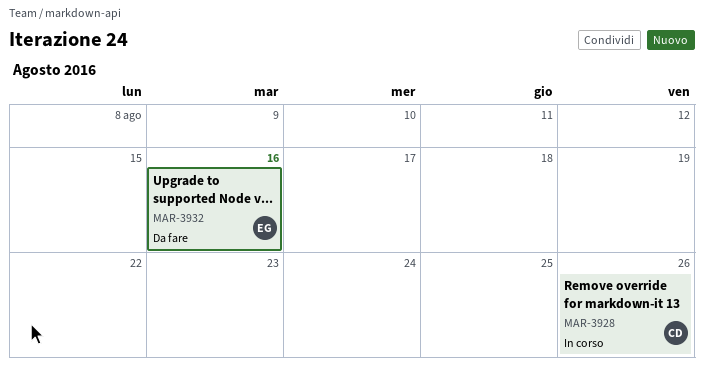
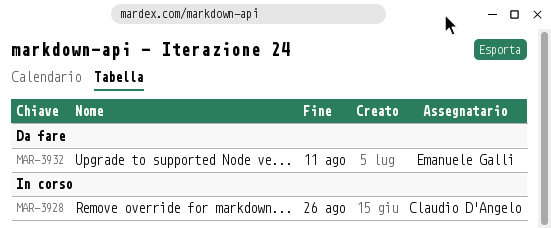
MAR-3932, due: Aug 16 -> Aug 11

